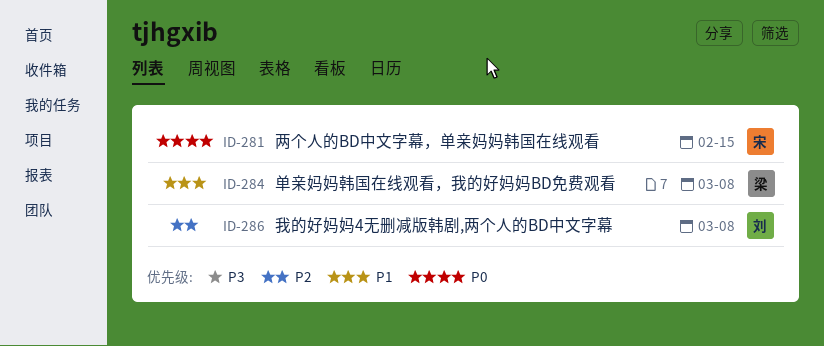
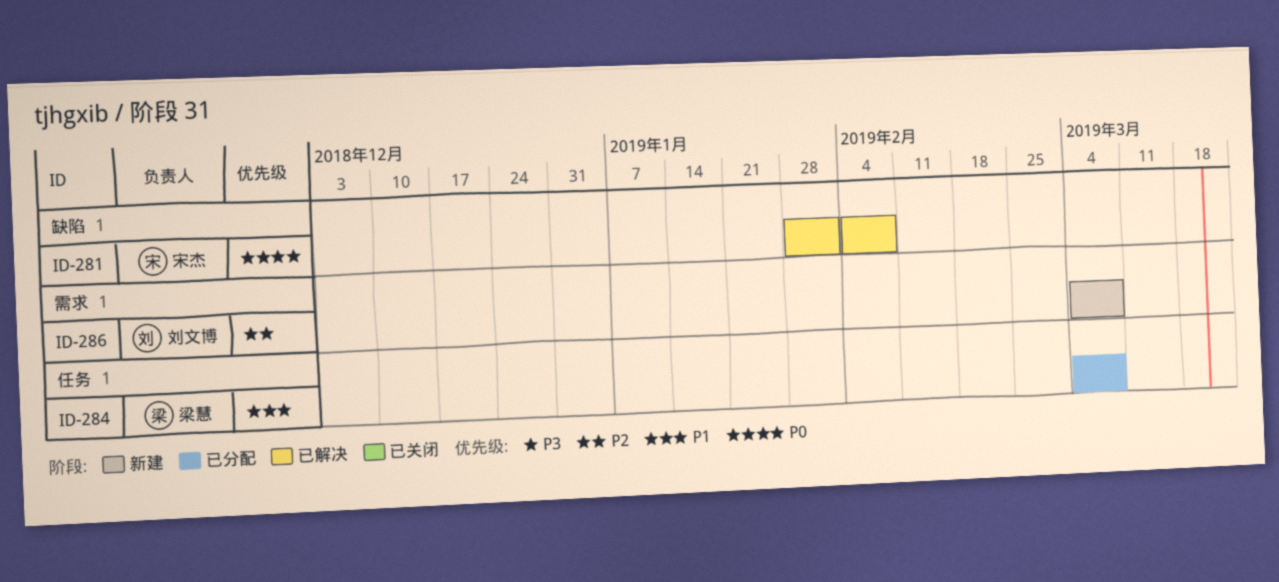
ID-281, due: Feb 15 -> Feb 8

